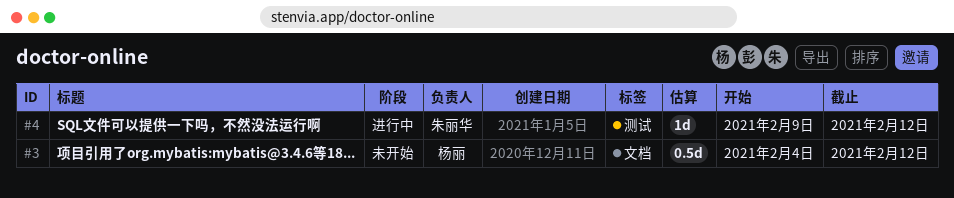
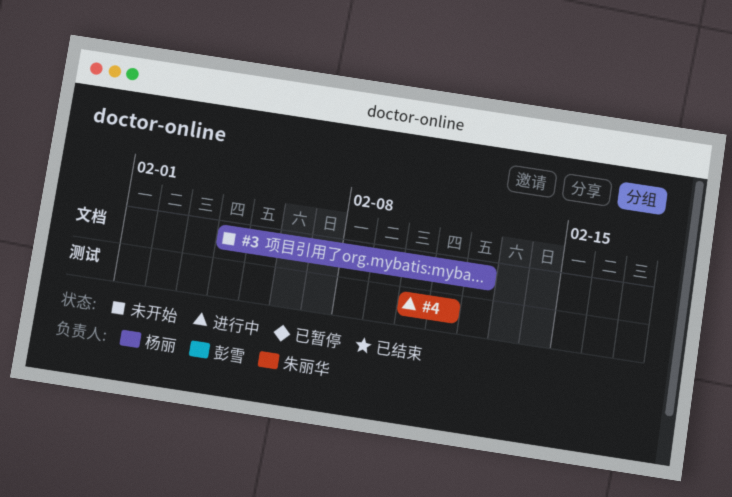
#4, start: Feb 9 -> Feb 10
#4, due: Feb 12 -> Feb 11

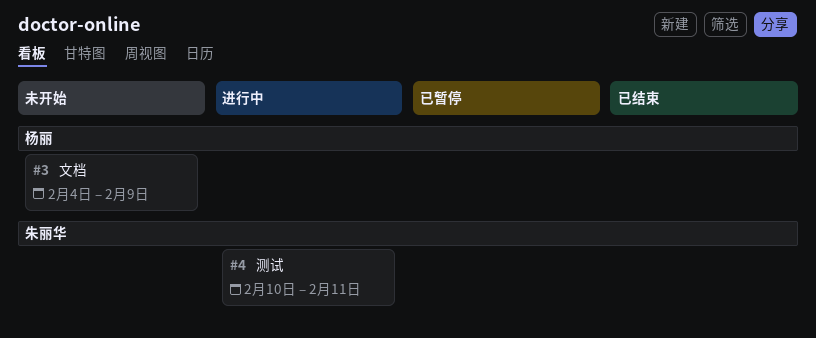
#3, due: Feb 12 -> Feb 9

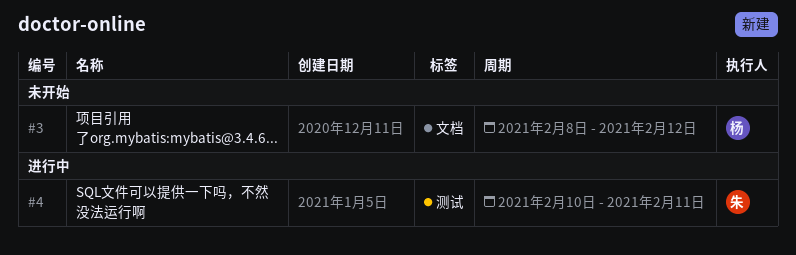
#3, start: Feb 4 -> Feb 8
#3, due: Feb 9 -> Feb 12

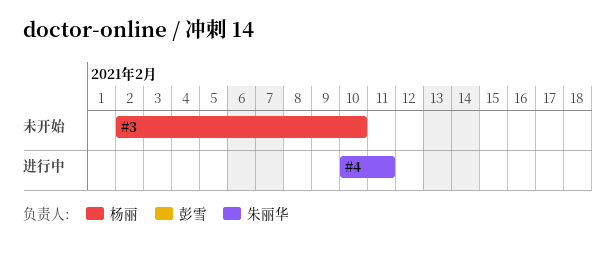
#3, start: Feb 8 -> Feb 2
#3, due: Feb 12 -> Feb 10

